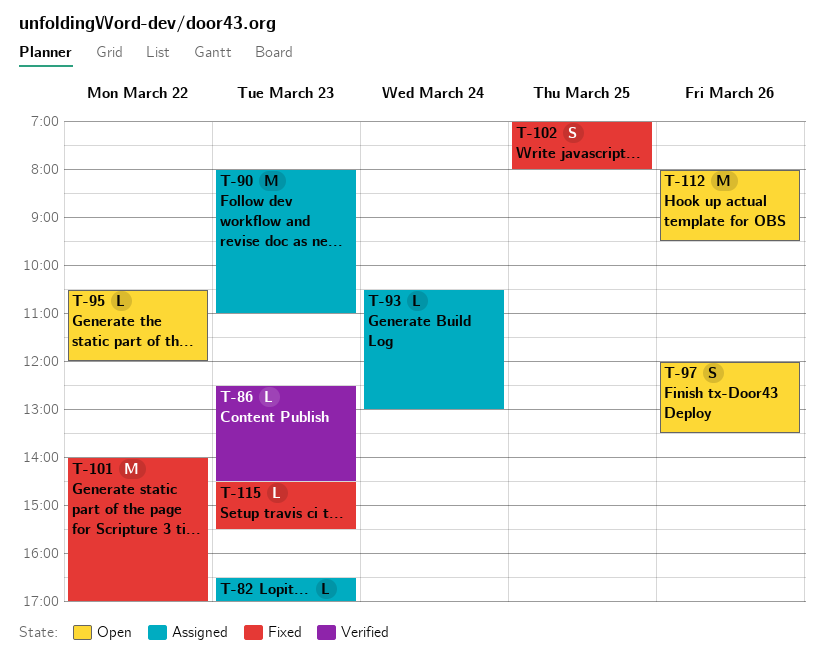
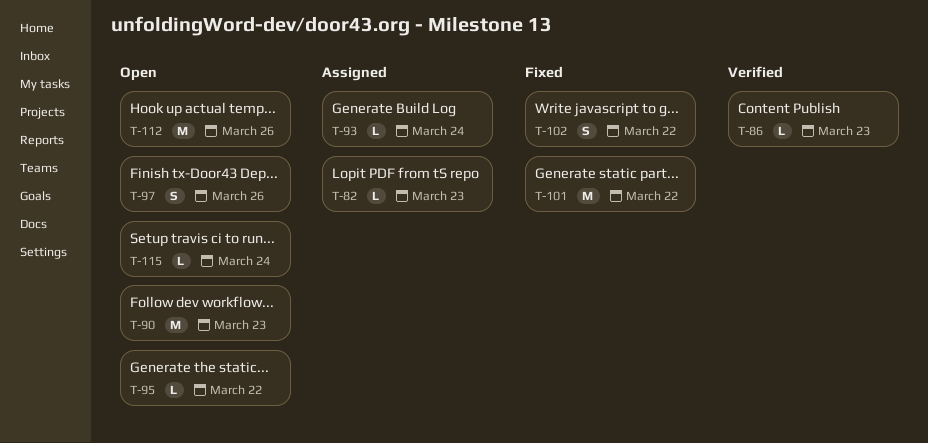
T-90, status: Assigned -> Open
T-102, day: Mar 25 -> Mar 22
T-115, status: Fixed -> Open
T-115, day: Mar 23 -> Mar 24

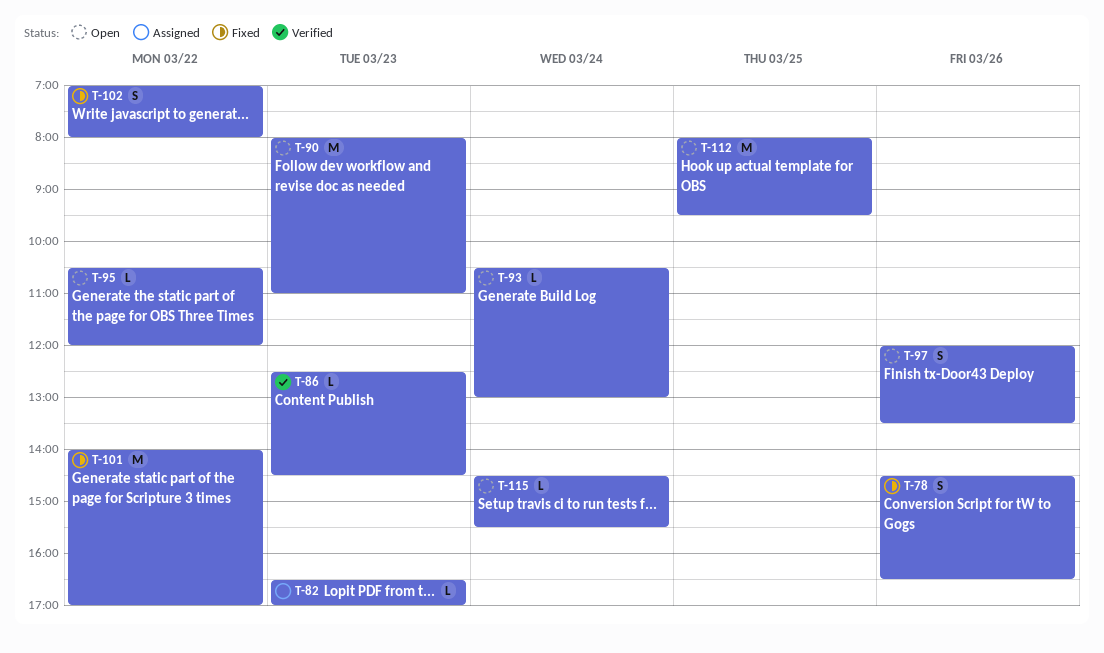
T-78: none -> present
T-93, status: Assigned -> Open
T-112, day: Mar 26 -> Mar 25

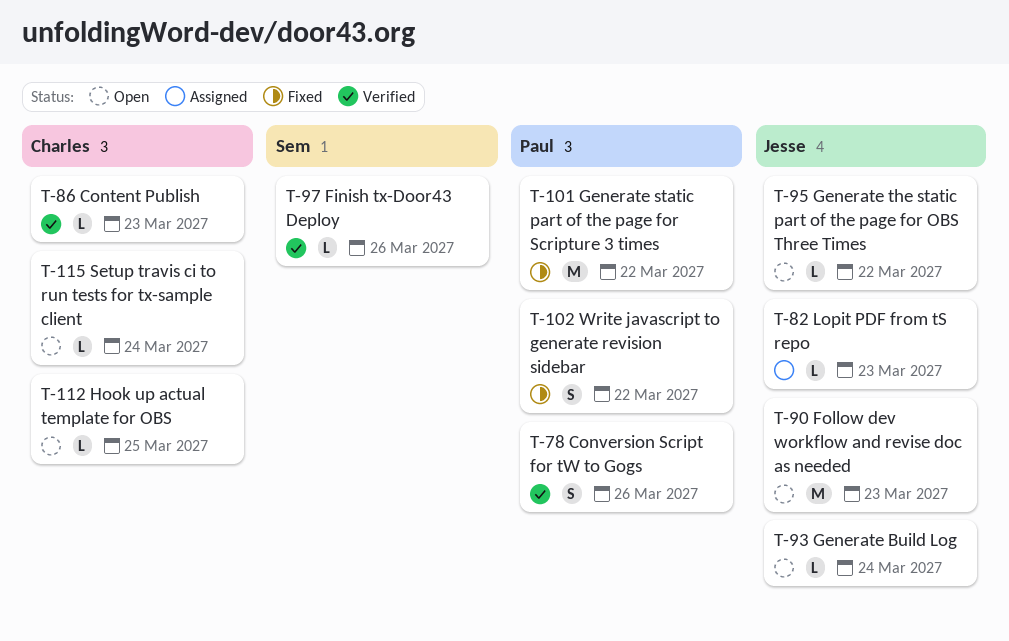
T-78, status: Fixed -> Verified
T-97, status: Open -> Verified
T-97, estimate: S -> L
T-112, estimate: M -> L

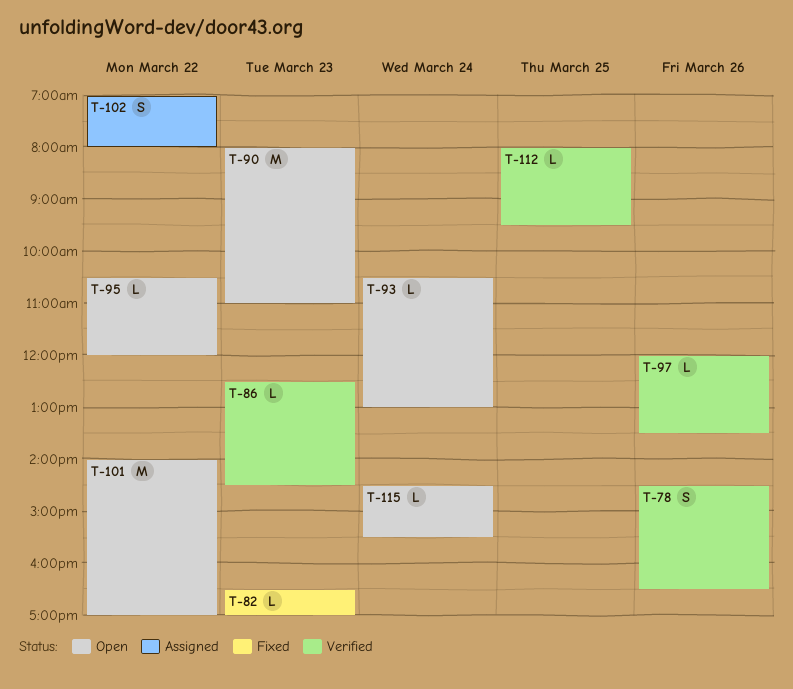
T-82, status: Assigned -> Fixed
T-101, status: Fixed -> Open
T-102, status: Fixed -> Assigned
T-112, status: Open -> Verified

